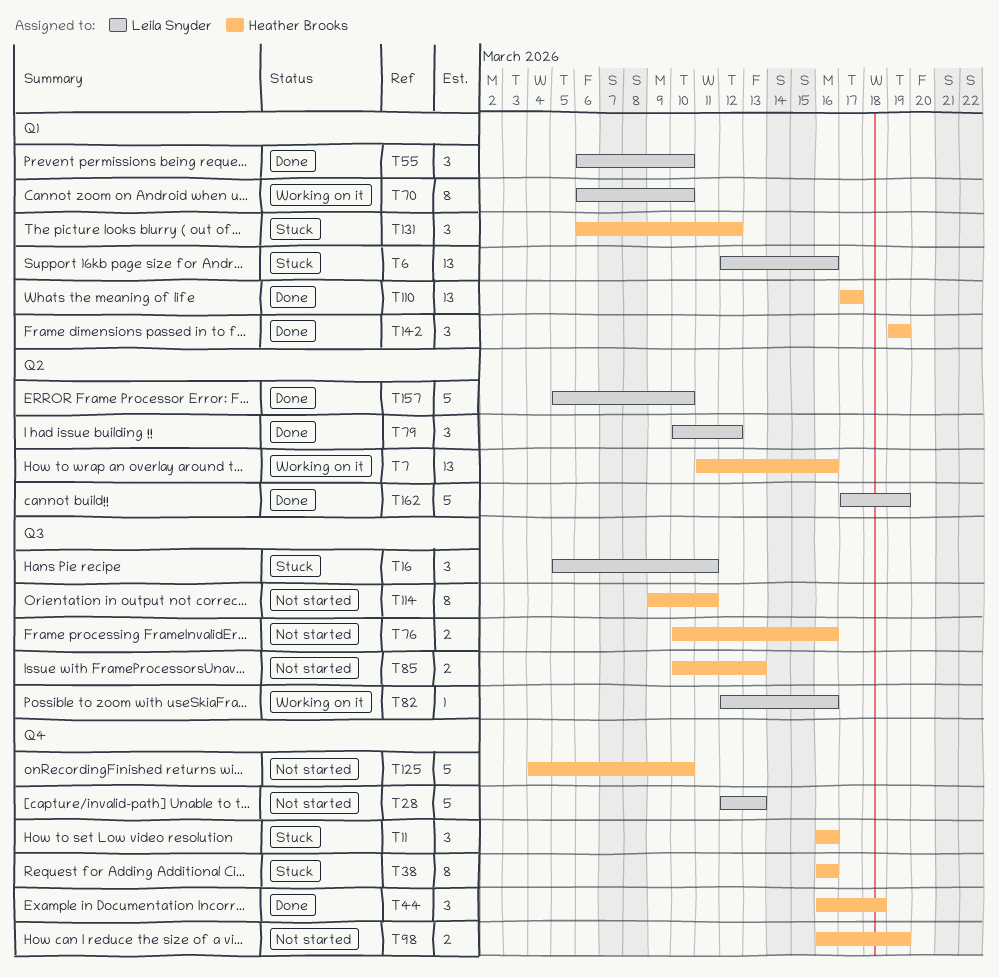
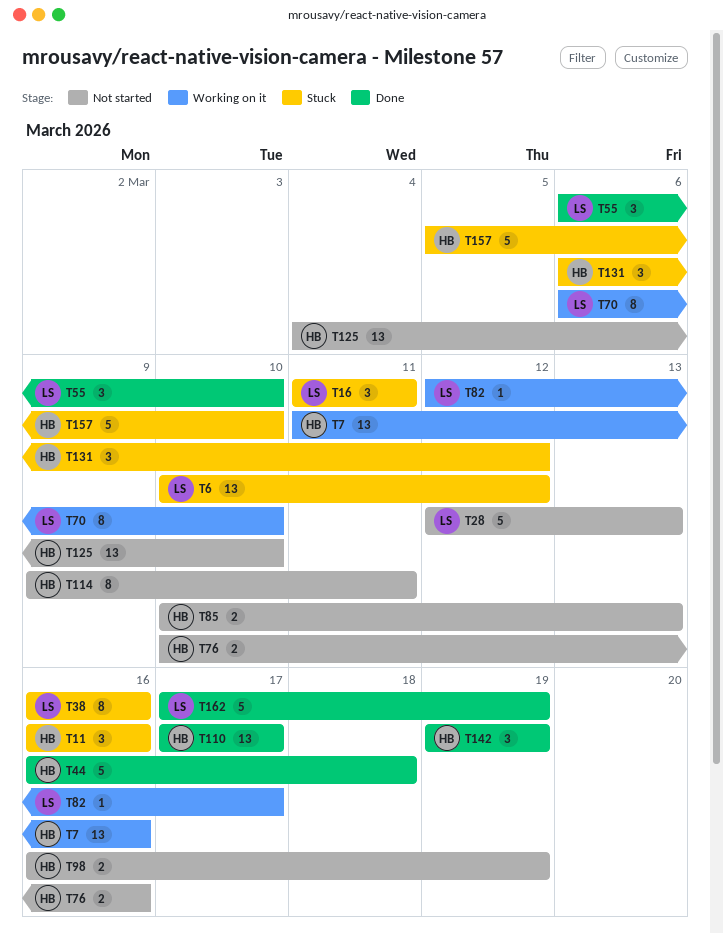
T6, start: Mar 12 -> Mar 10
T6, due: Mar 16 -> Mar 12
T16, start: Mar 5 -> Mar 11
T38, owner: Heather Brooks -> Leila Snyder
T44, estimate: 3 -> 5
T79: present -> none
T82, due: Mar 16 -> Mar 17
T125, estimate: 5 -> 13
T157, status: Done -> Stuck
T157, owner: Leila Snyder -> Heather Brooks

